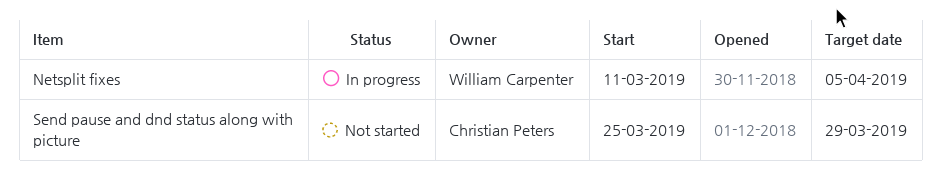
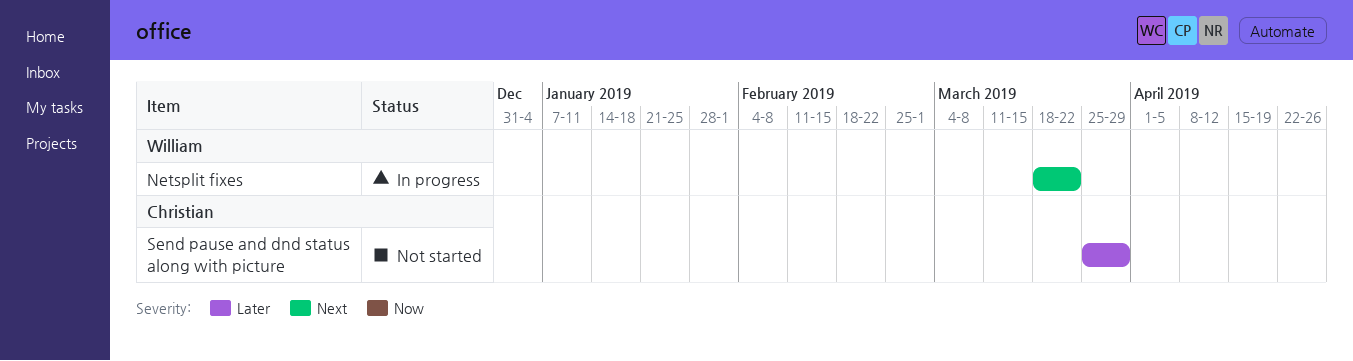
Netsplit fixes, start: Mar 11 -> Mar 18
Netsplit fixes, due: Apr 5 -> Mar 22

